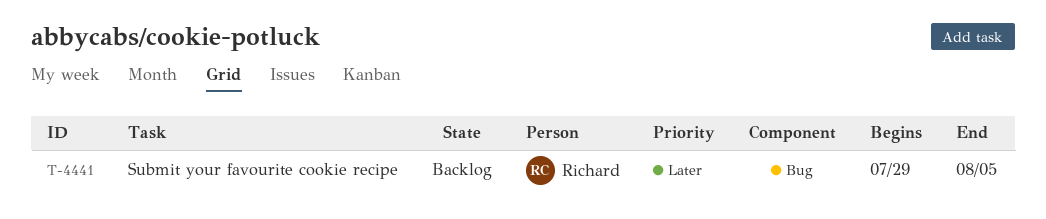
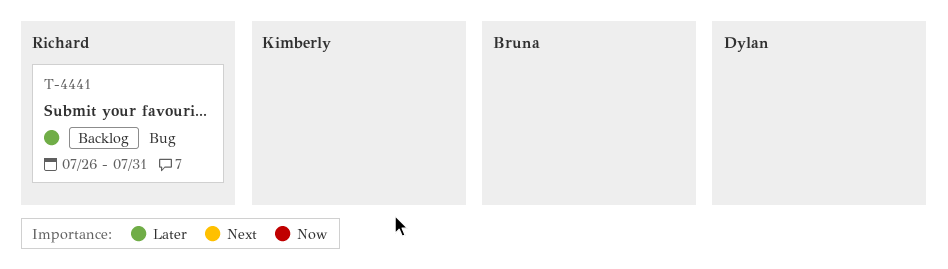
T-4441, start: Jul 29 -> Jul 26
T-4441, due: Aug 5 -> Jul 31

